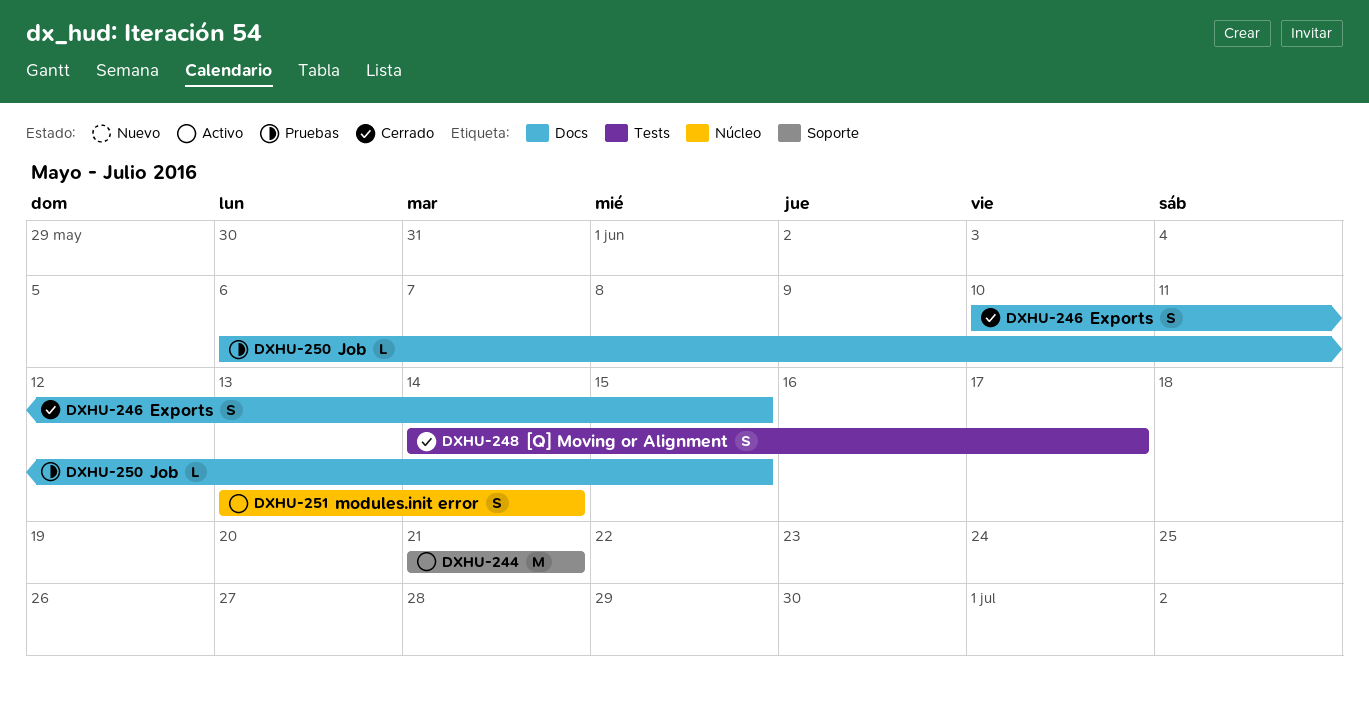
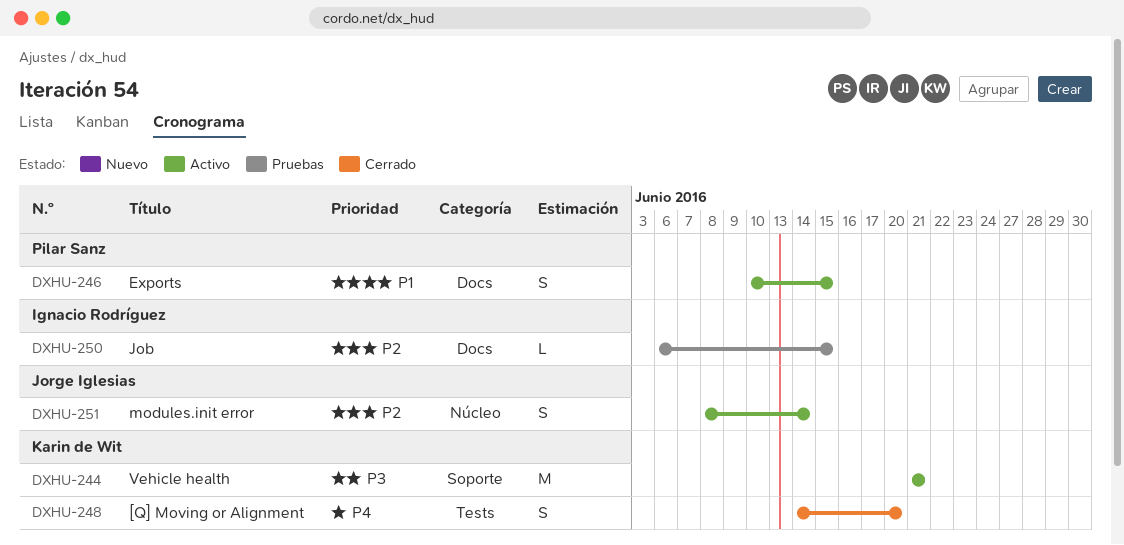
DXHU-246, status: Cerrado -> Activo
DXHU-248, due: Jun 17 -> Jun 20
DXHU-251, start: Jun 13 -> Jun 8

